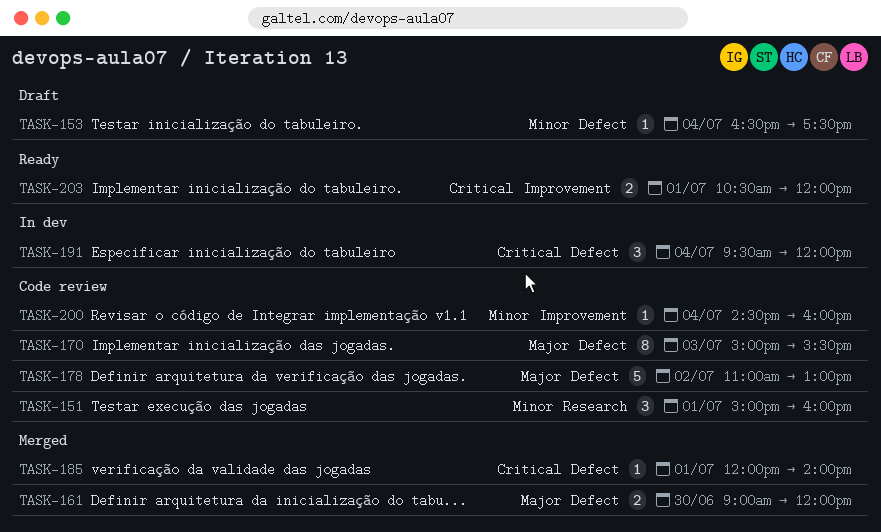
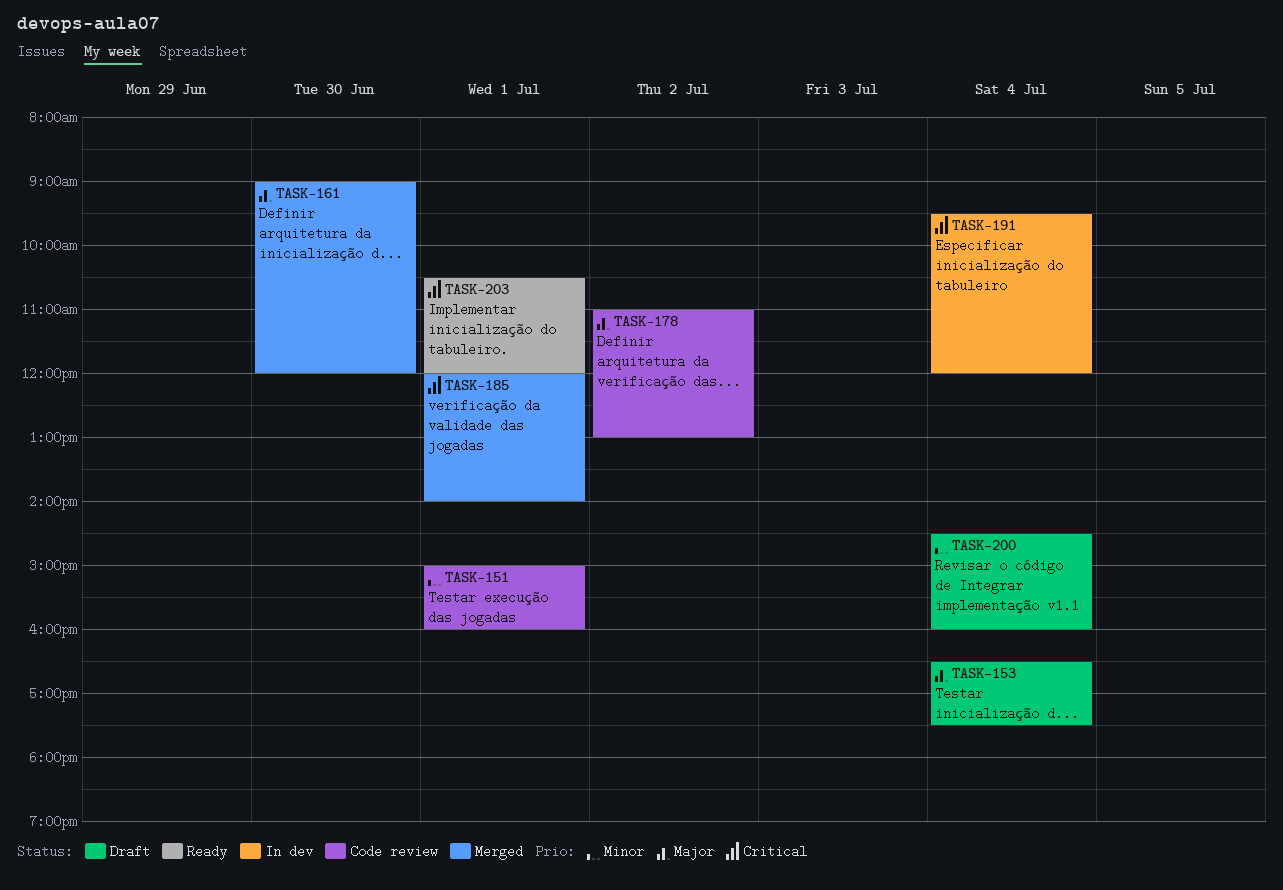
TASK-153, priority: Minor -> Major
TASK-170: present -> none
TASK-200, status: Code review -> Draft

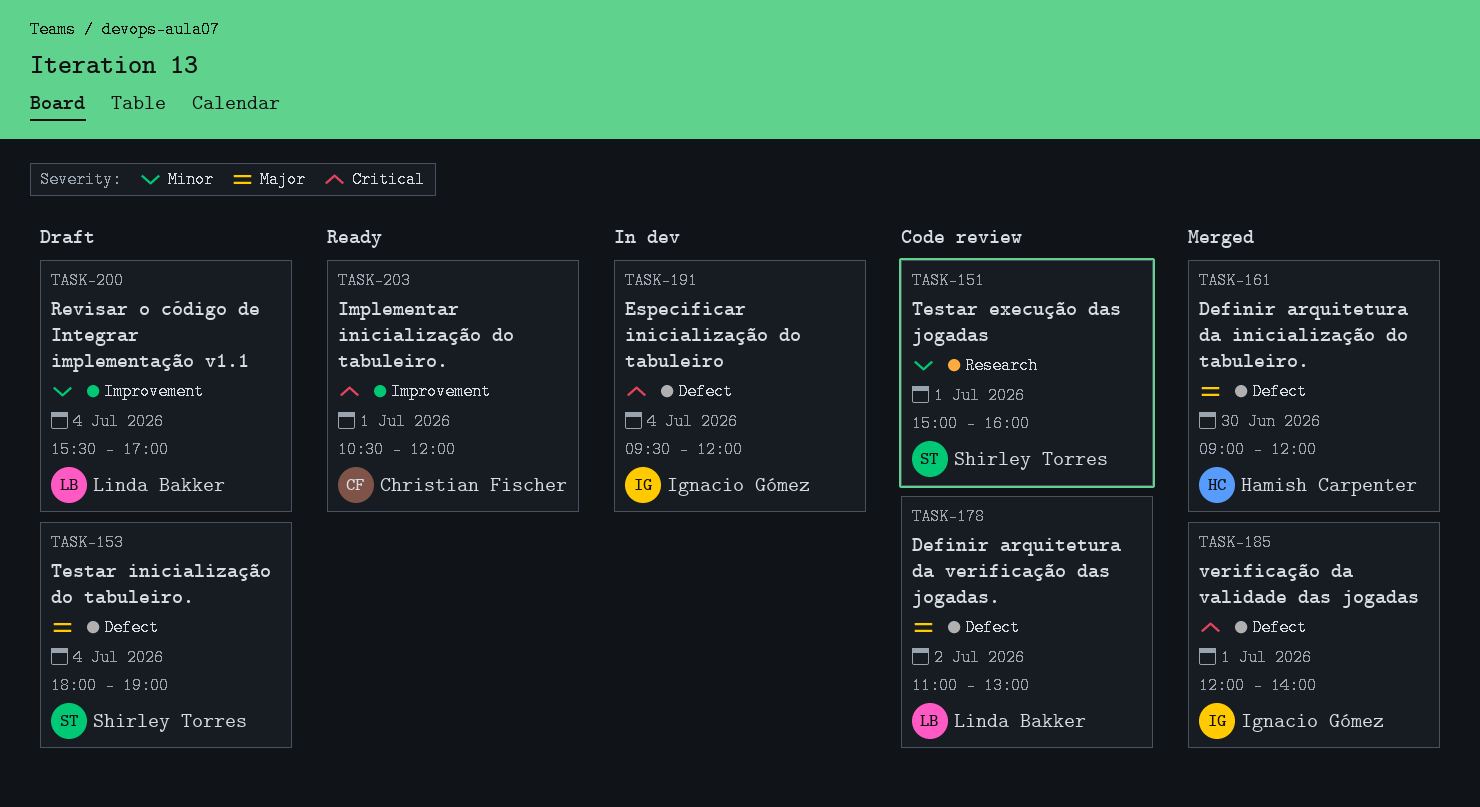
TASK-153, begins: 16:30 -> 18:00
TASK-153, ends: 17:30 -> 19:00
TASK-200, begins: 14:30 -> 15:30
TASK-200, ends: 16:00 -> 17:00

